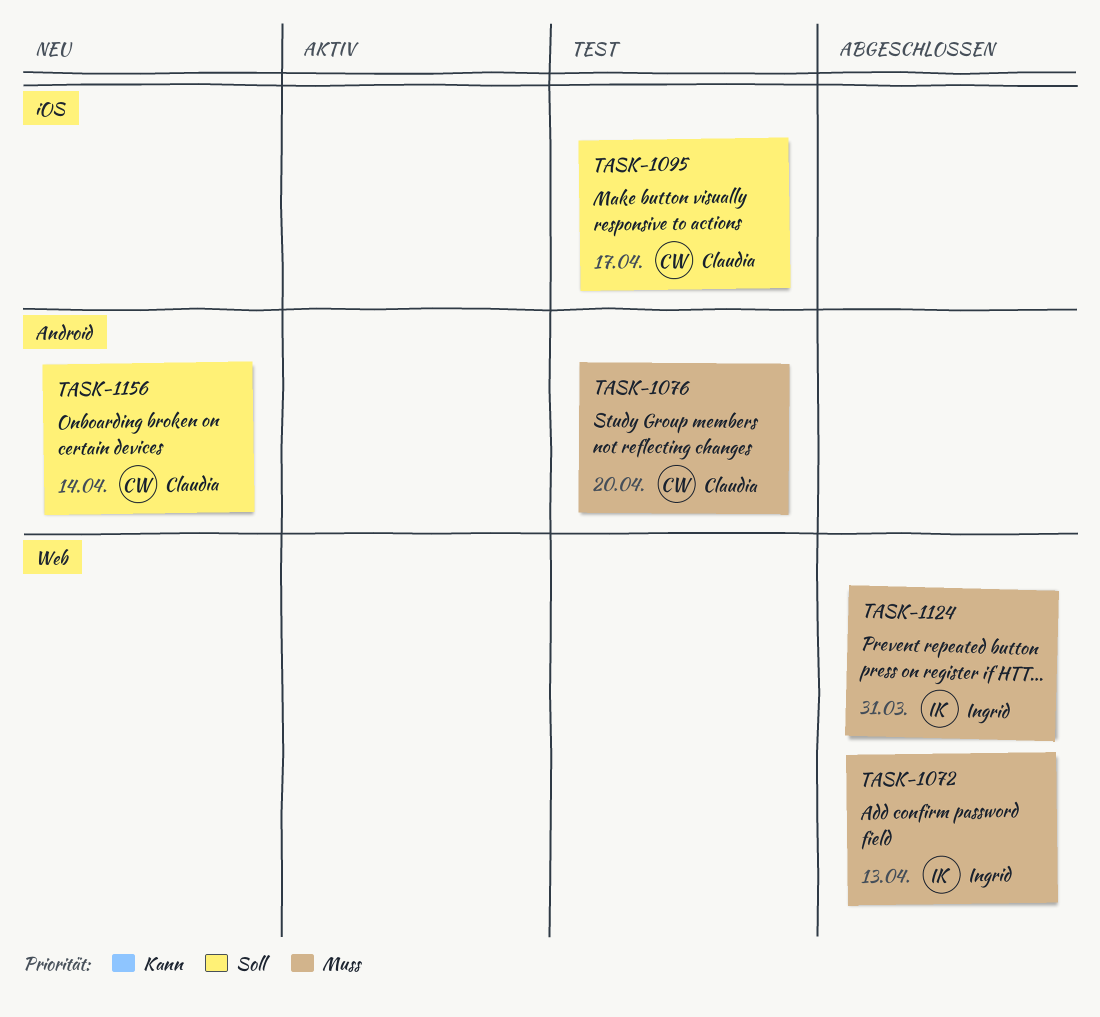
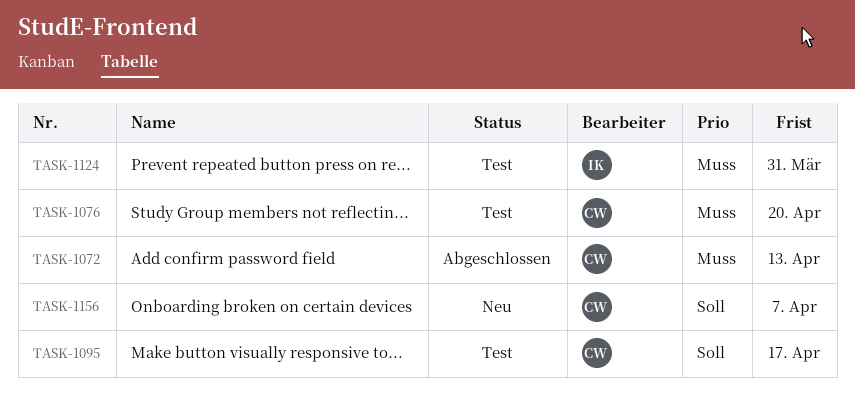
TASK-1072, owner: Ingrid -> Claudia
TASK-1124, status: Abgeschlossen -> Test
TASK-1156, due: Apr 14 -> Apr 7

